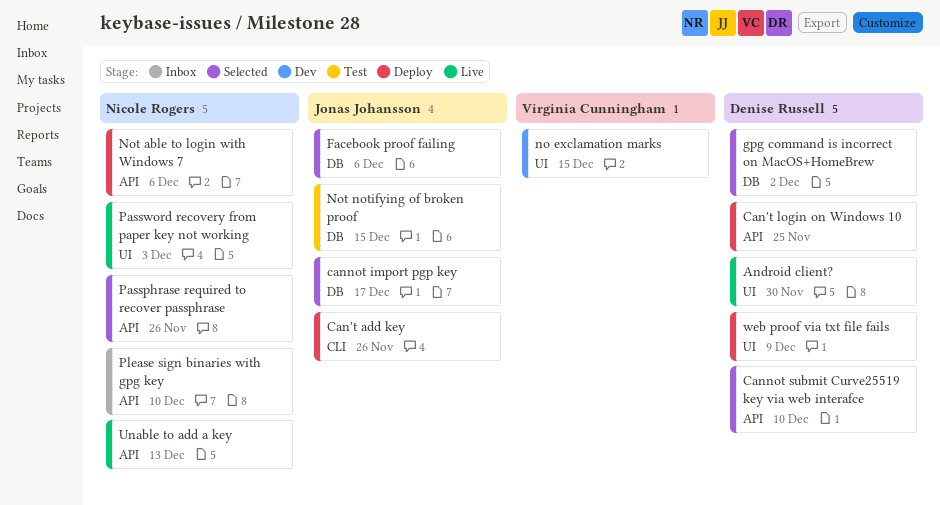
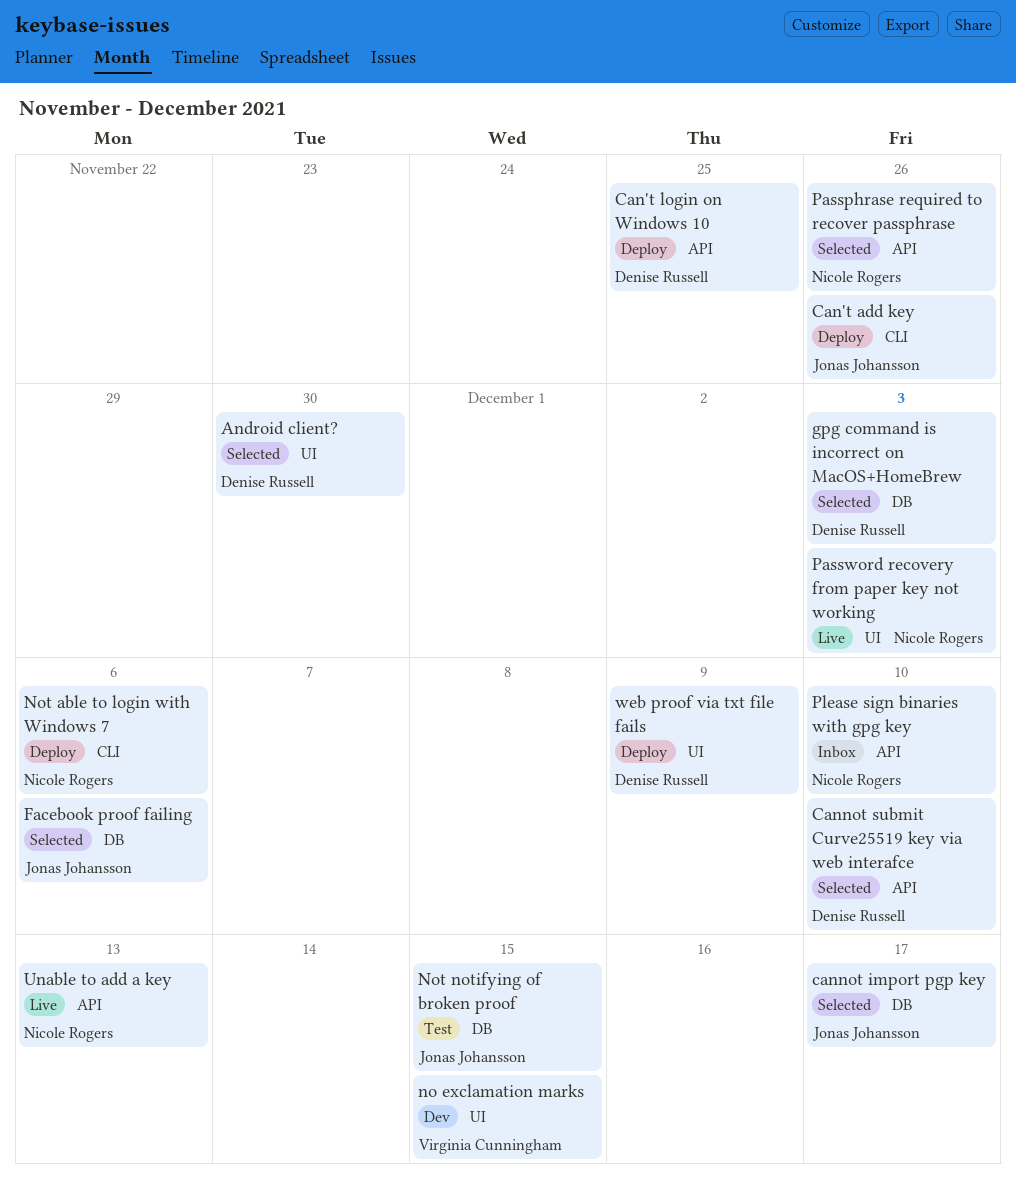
Android client?, status: Live -> Selected
gpg command is incorrect on MacOS+HomeBrew, due: Dec 2 -> Dec 3
Not able to login with Windows 7, label: API -> CLI

